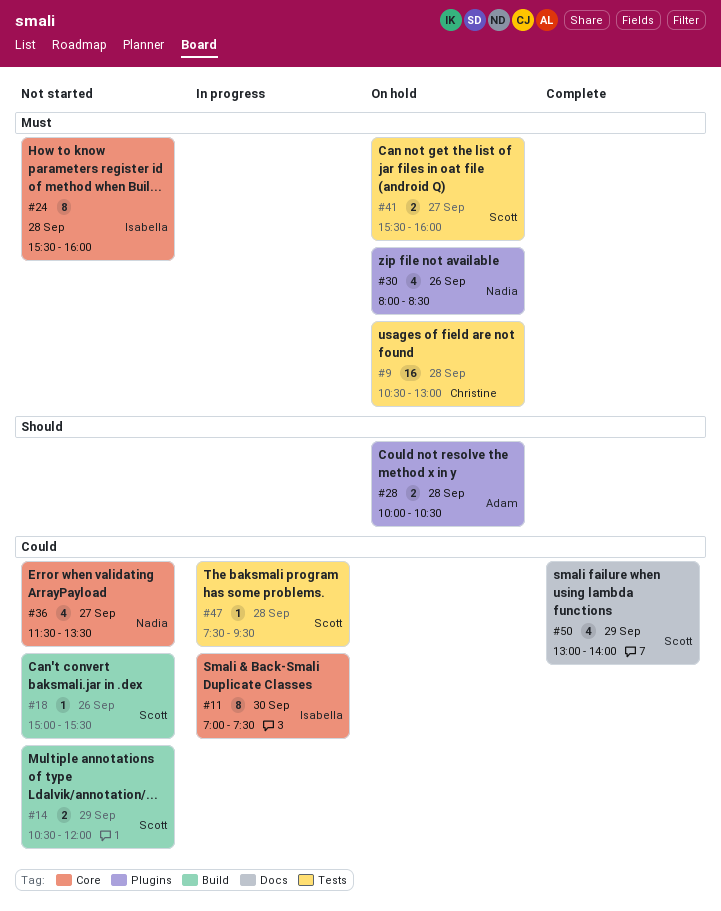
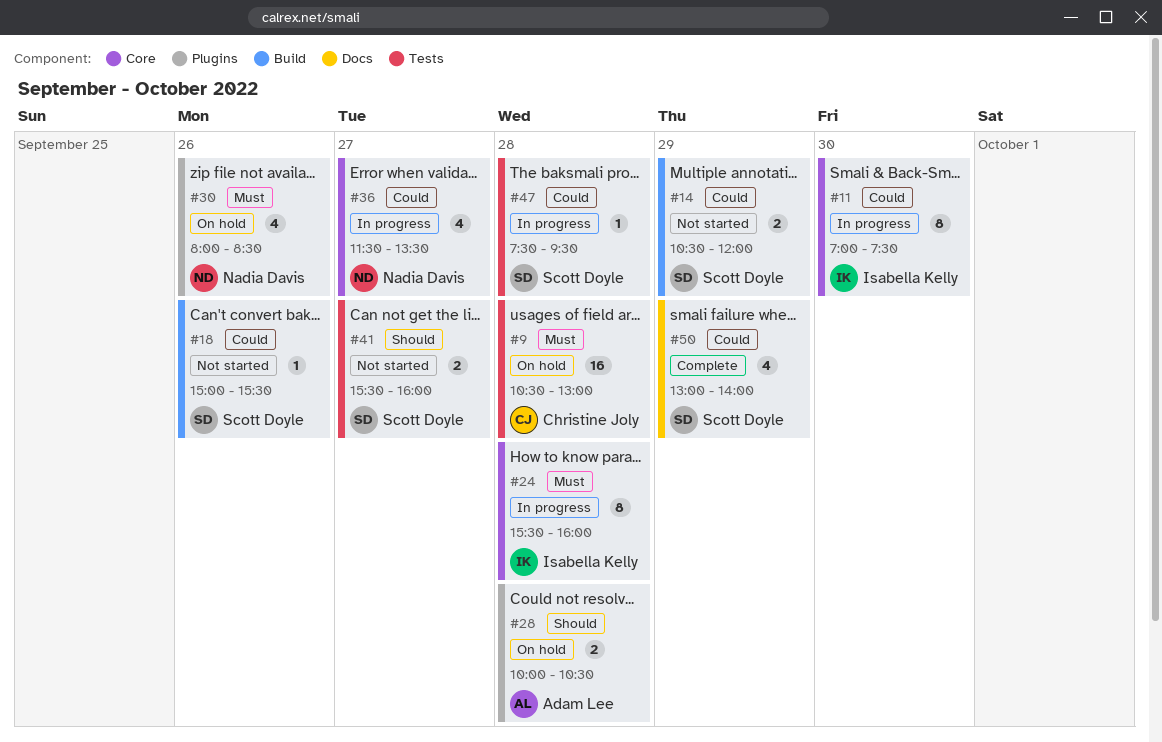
#24, status: Not started -> In progress
#36, status: Not started -> In progress
#41, status: On hold -> Not started
#41, priority: Must -> Should

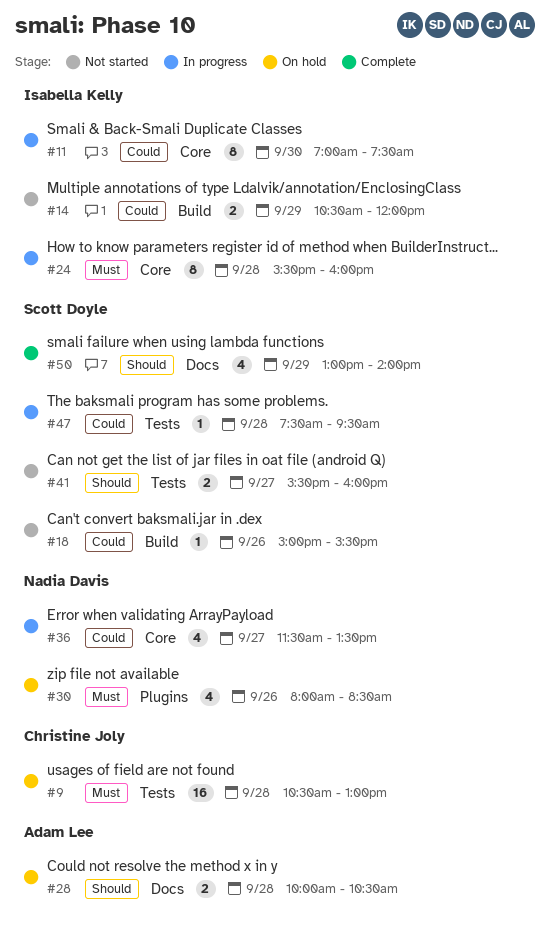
#14, owner: Scott Doyle -> Isabella Kelly
#28, label: Plugins -> Docs
#50, priority: Could -> Should

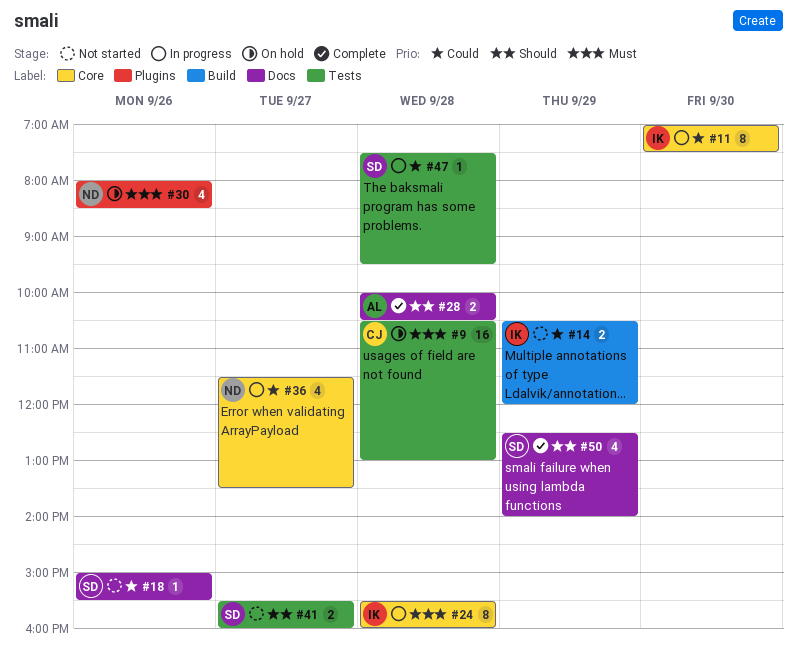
#18, label: Build -> Docs
#28, status: On hold -> Complete
#50, begins: 13:00 -> 12:30

